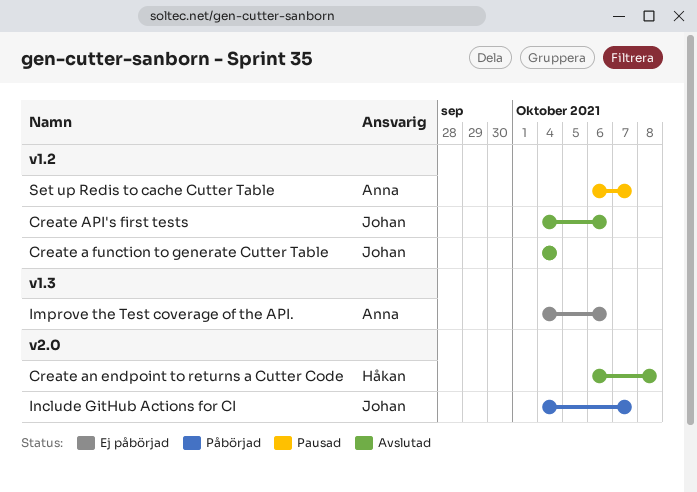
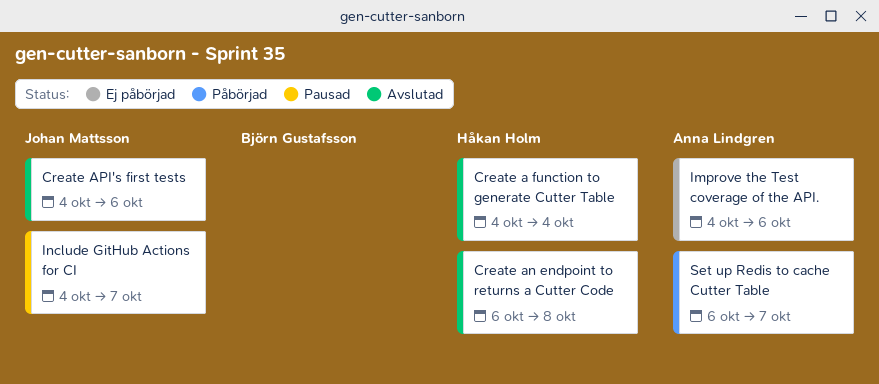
Create a function to generate Cutter Table, owner: Johan Mattsson -> Håkan Holm
Include GitHub Actions for CI, status: Påbörjad -> Pausad
Set up Redis to cache Cutter Table, status: Pausad -> Påbörjad

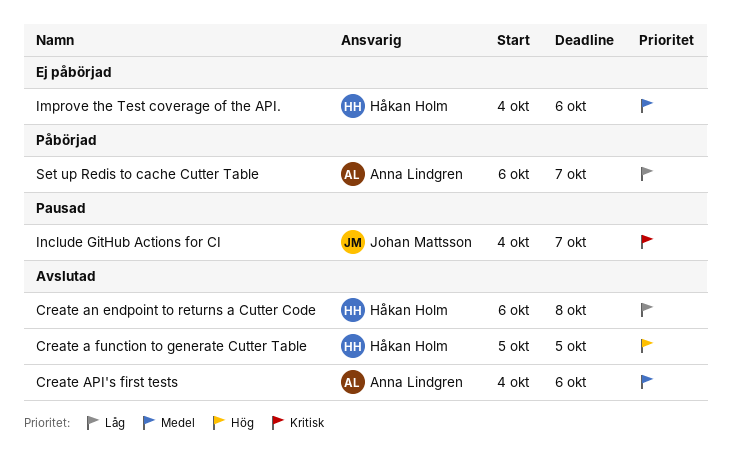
Create a function to generate Cutter Table, start: Oct 4 -> Oct 5
Create a function to generate Cutter Table, due: Oct 4 -> Oct 5
Create API's first tests, owner: Johan Mattsson -> Anna Lindgren
Improve the Test coverage of the API., owner: Anna Lindgren -> Håkan Holm

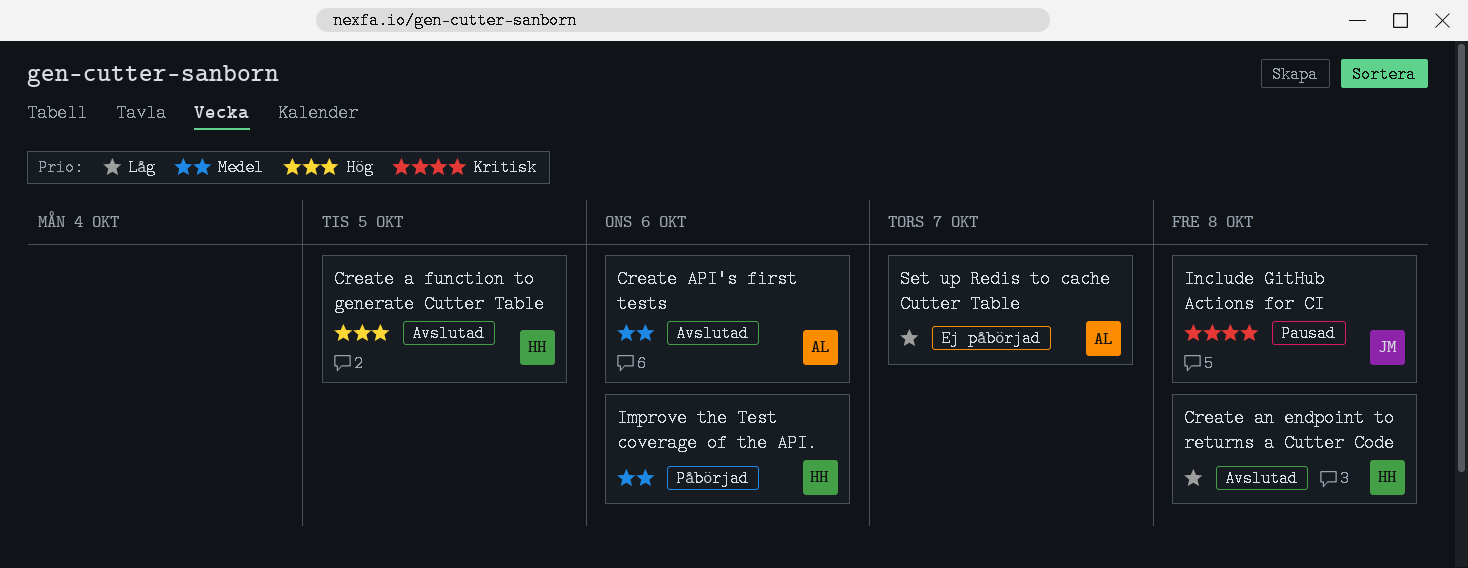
Improve the Test coverage of the API., status: Ej påbörjad -> Påbörjad
Include GitHub Actions for CI, due: Oct 7 -> Oct 8
Set up Redis to cache Cutter Table, status: Påbörjad -> Ej påbörjad

